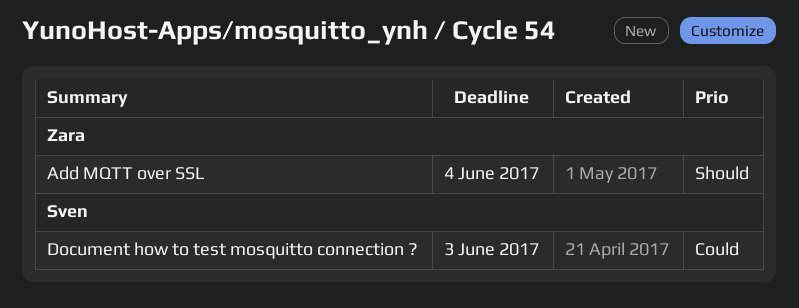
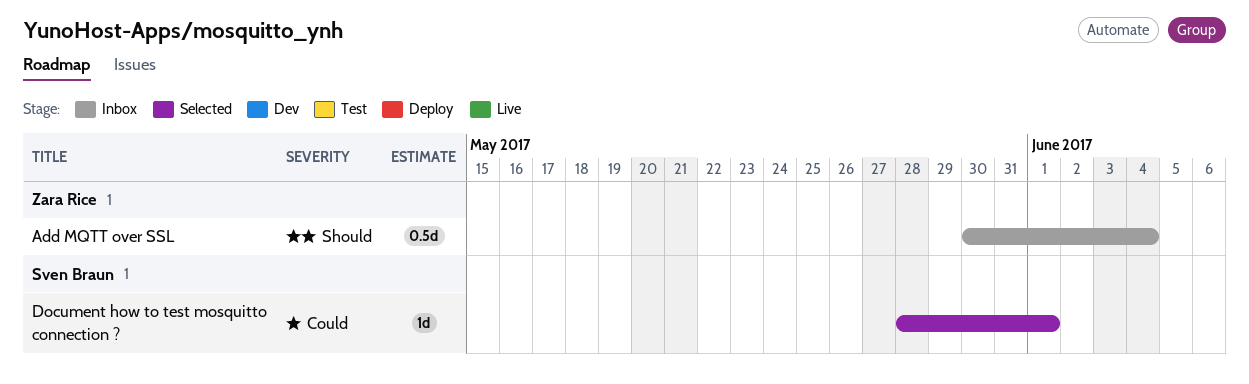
Document how to test mosquitto connection ?, due: Jun 3 -> Jun 1

